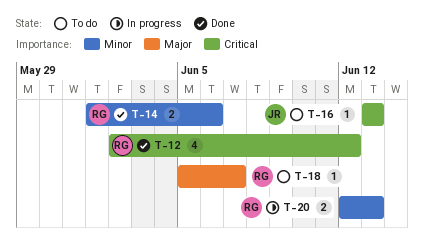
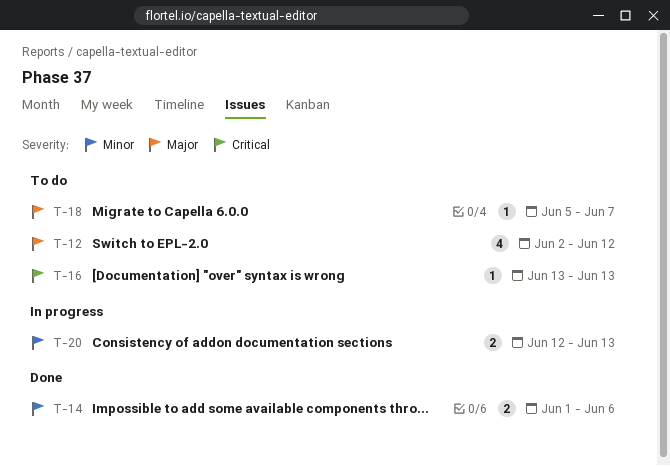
T-12, status: Done -> To do
T-12, priority: Critical -> Major

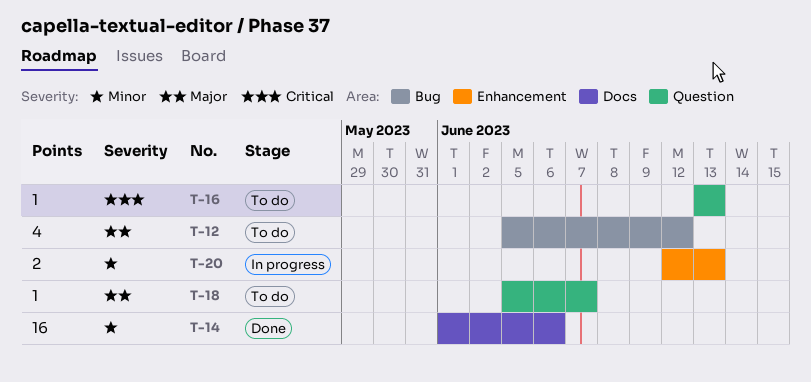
T-12, start: Jun 2 -> Jun 5
T-14, estimate: 2 -> 16

